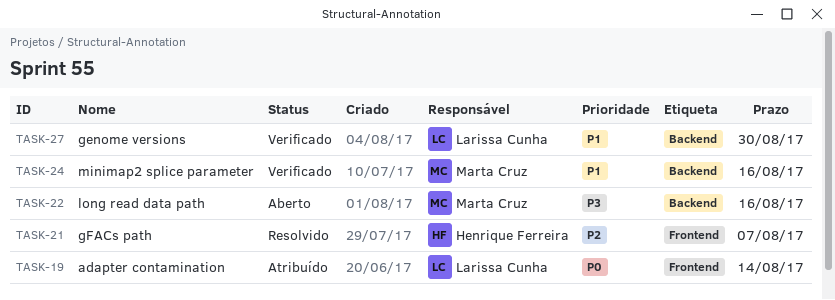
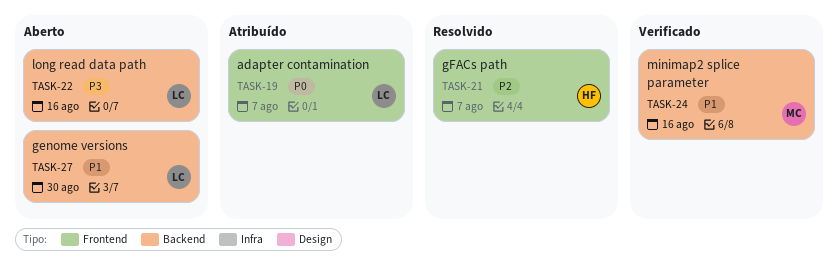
TASK-19, due: Aug 14 -> Aug 7
TASK-22, owner: Marta Cruz -> Larissa Cunha
TASK-27, status: Verificado -> Aberto

